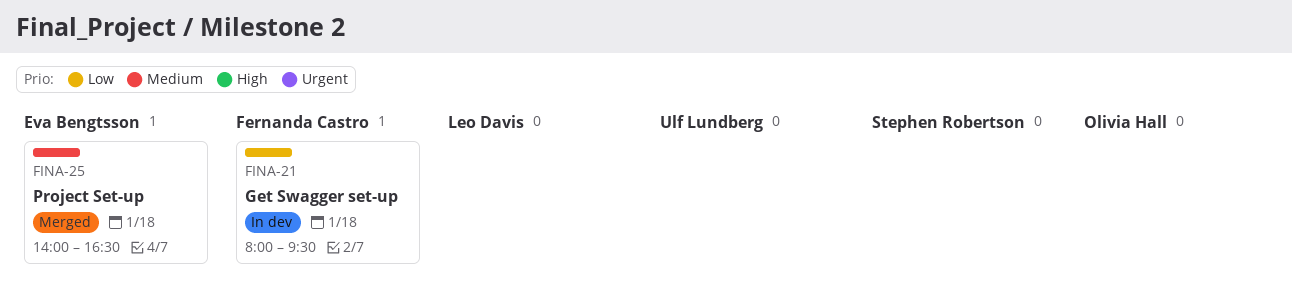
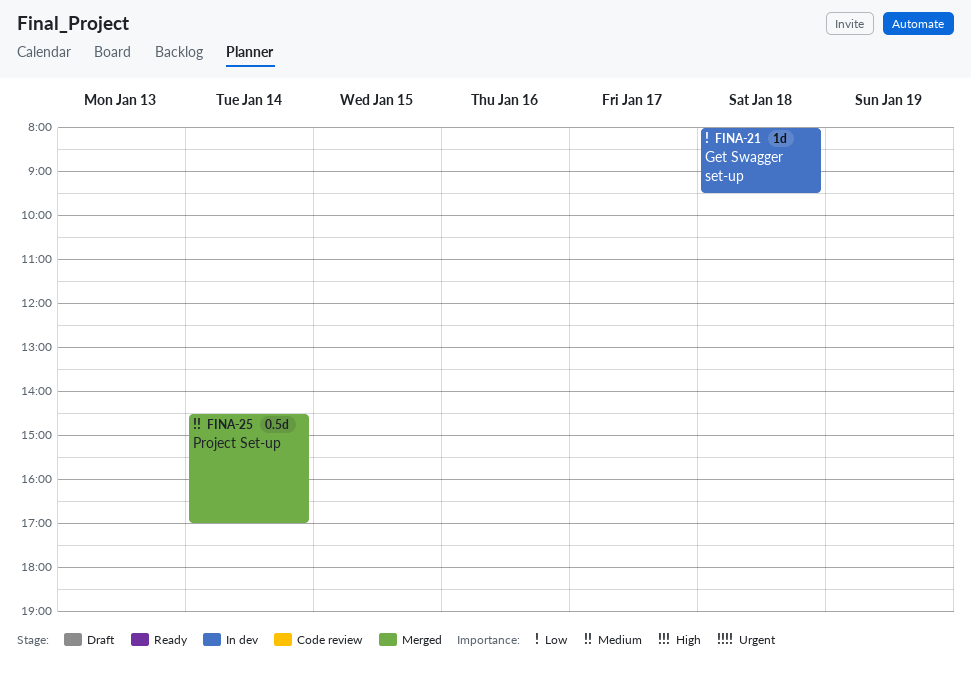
FINA-25, day: Jan 18 -> Jan 14
FINA-25, begins: 14:00 -> 14:30
FINA-25, ends: 16:30 -> 17:00

